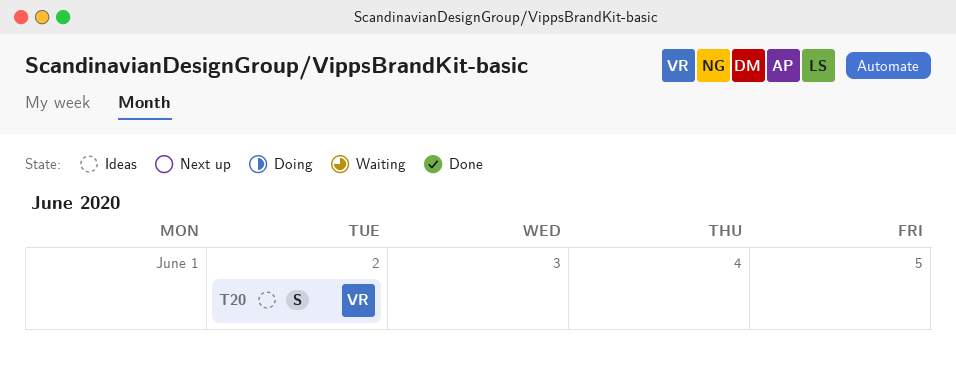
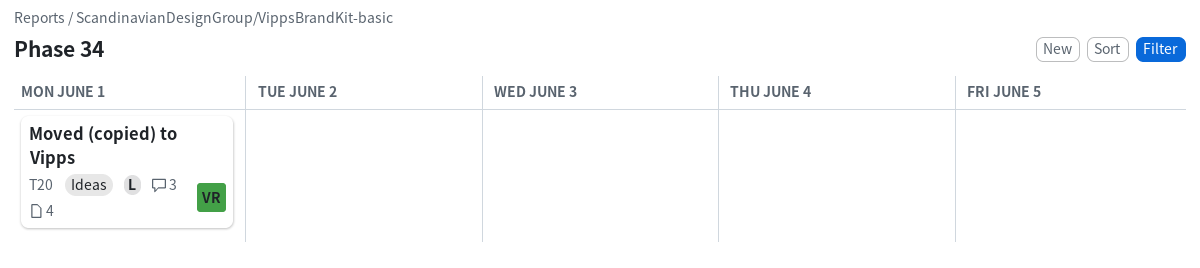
T20, estimate: S -> L
T20, due: Jun 2 -> Jun 1

